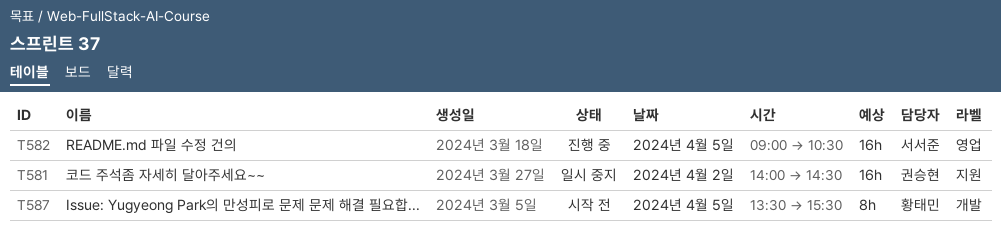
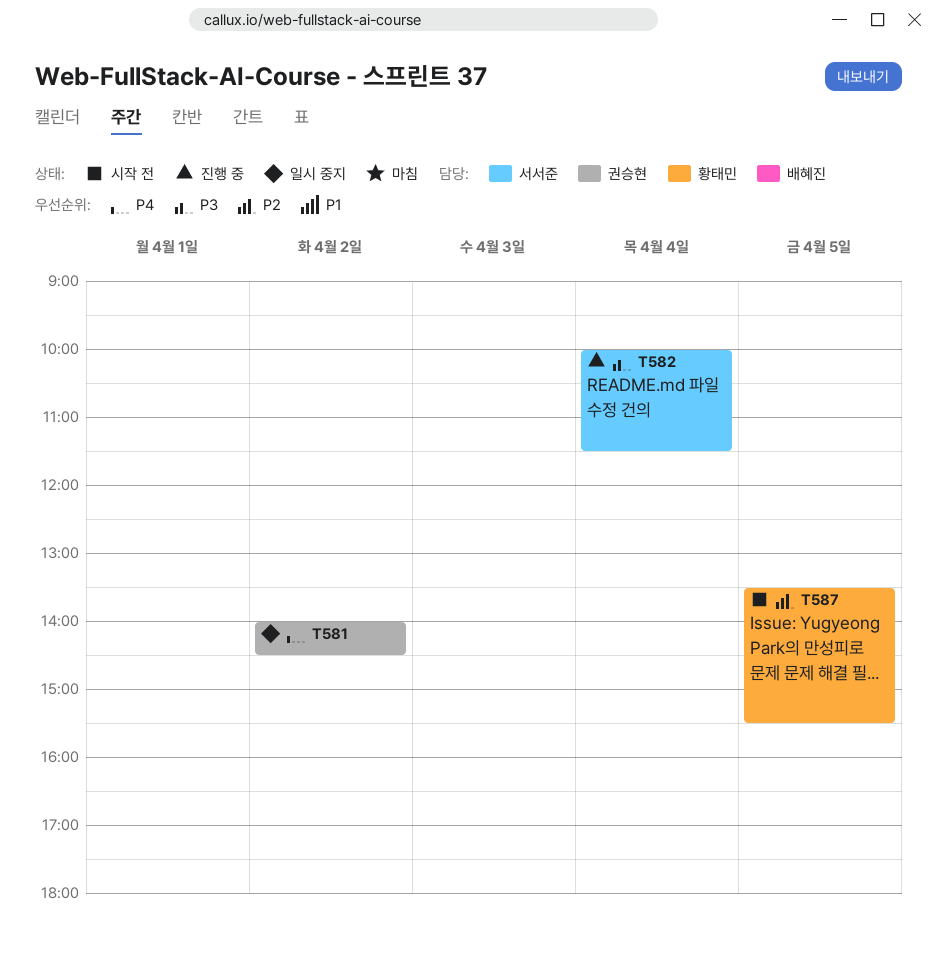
T582, day: Apr 5 -> Apr 4
T582, begins: 09:00 -> 10:00
T582, ends: 10:30 -> 11:30

